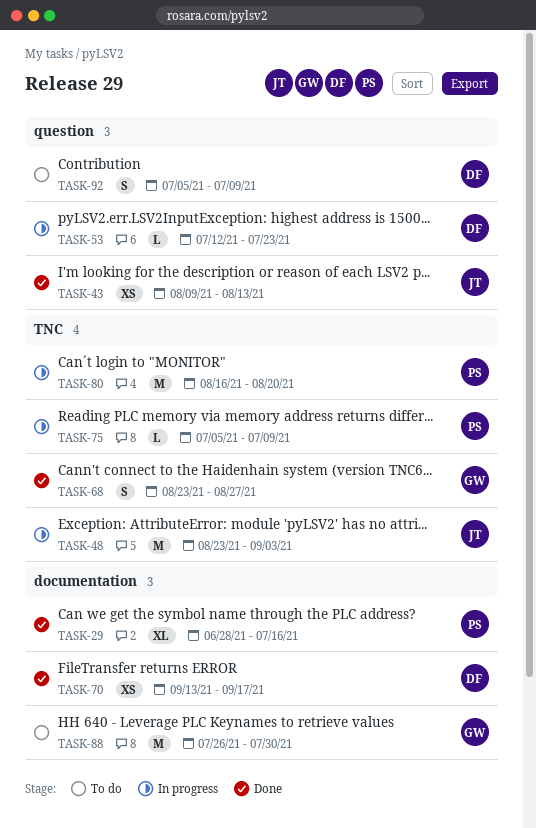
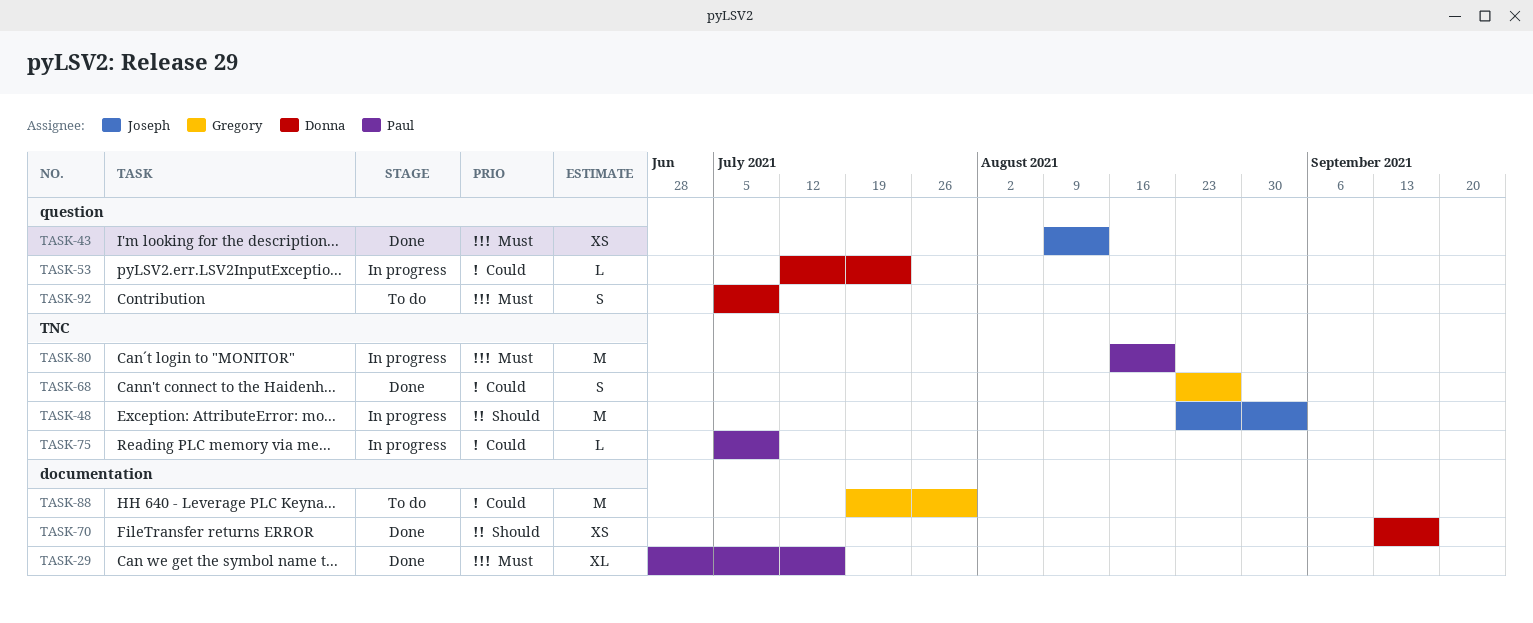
TASK-88, start: Jul 26 -> Jul 19

